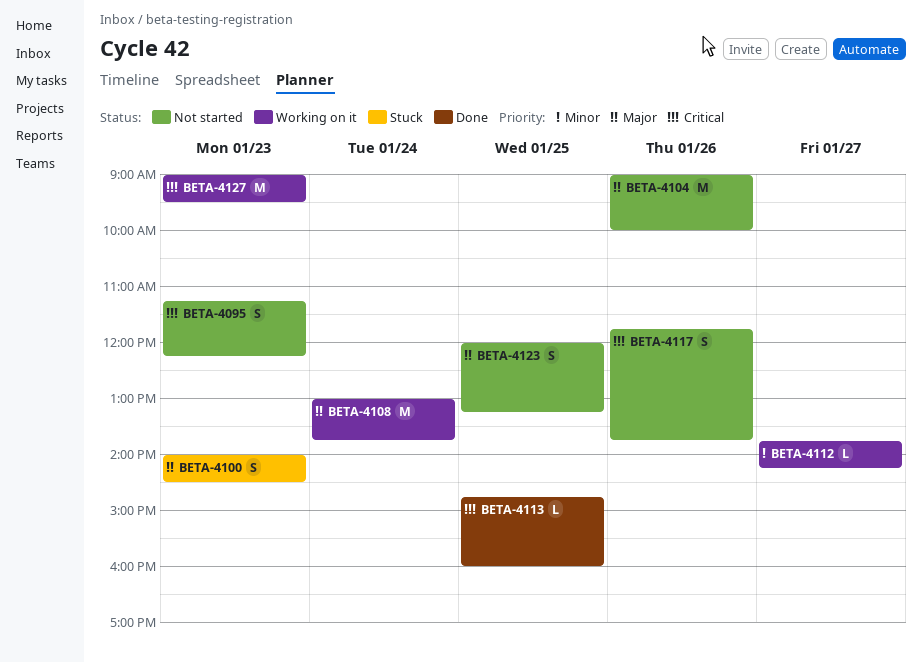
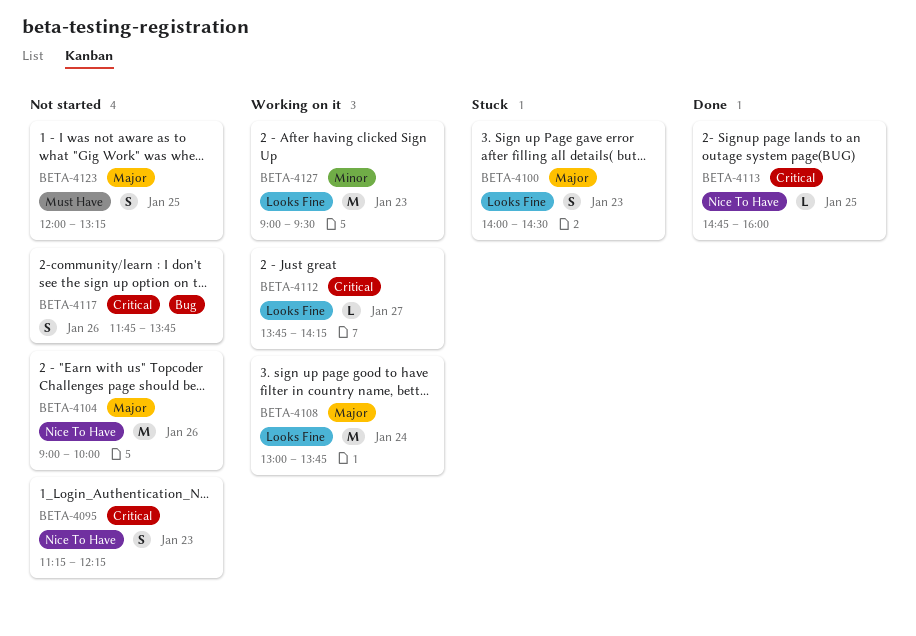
BETA-4112, priority: Minor -> Critical
BETA-4127, priority: Critical -> Minor

